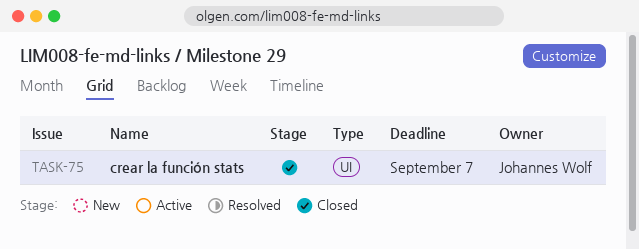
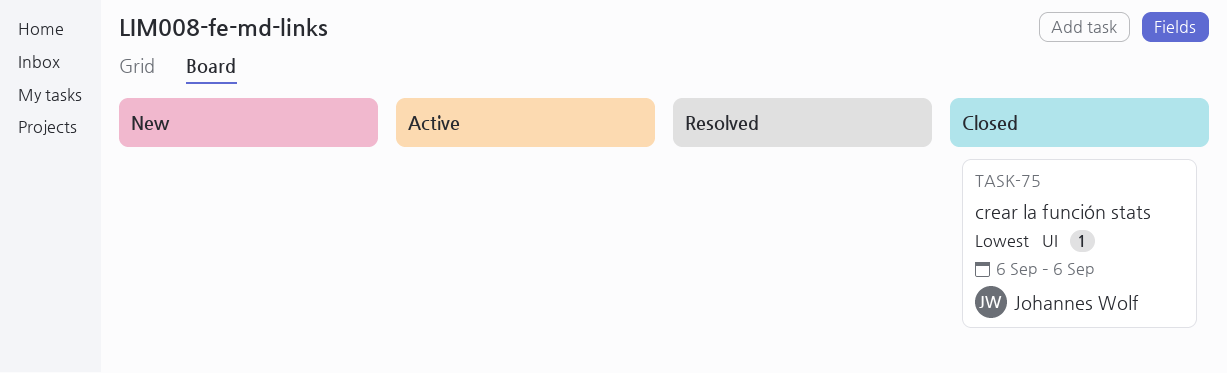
TASK-75, due: Sep 7 -> Sep 6

